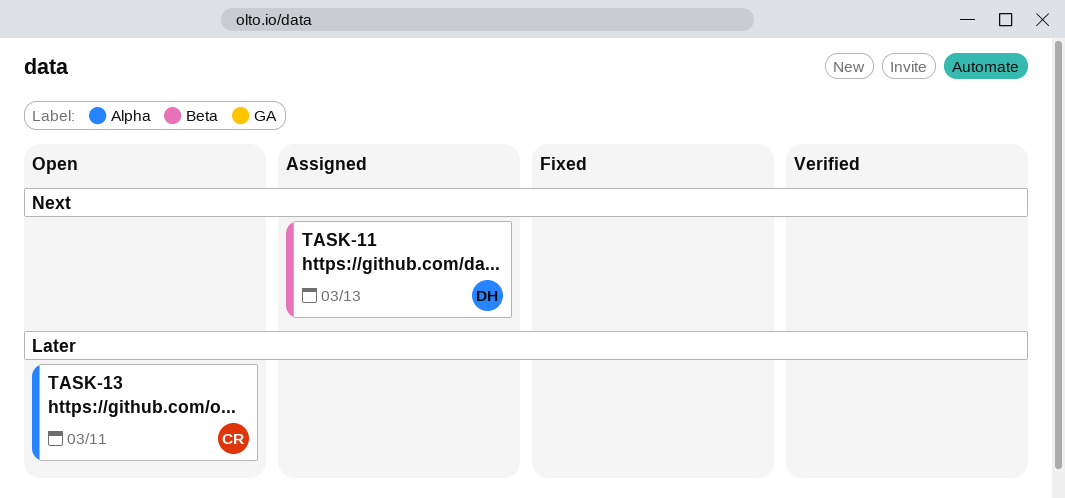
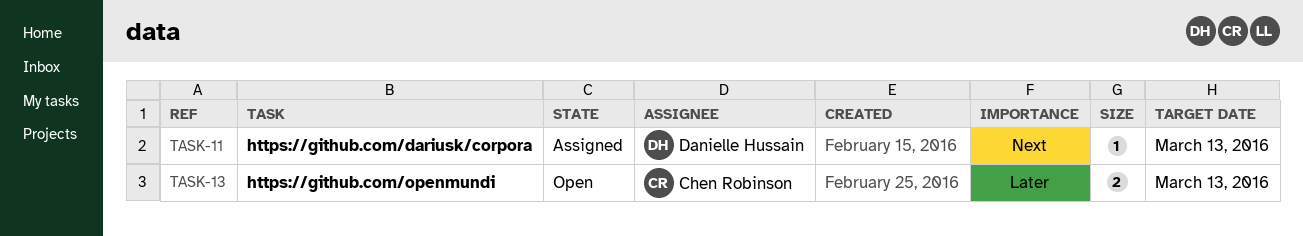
TASK-13, due: Mar 11 -> Mar 13

